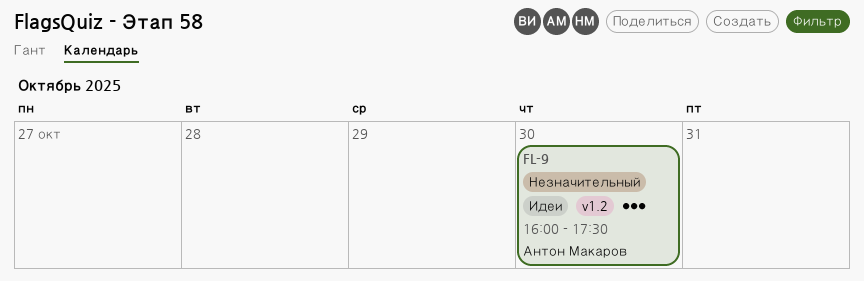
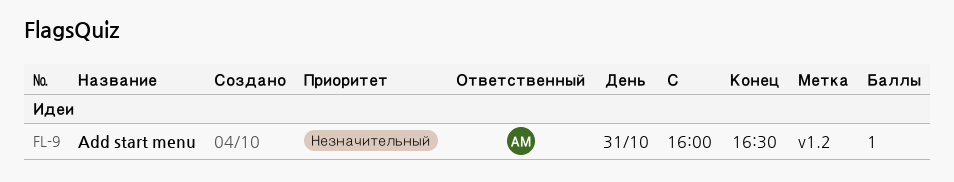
FL-9, estimate: 3 -> 1
FL-9, day: Oct 30 -> Oct 31
FL-9, ends: 17:30 -> 16:30

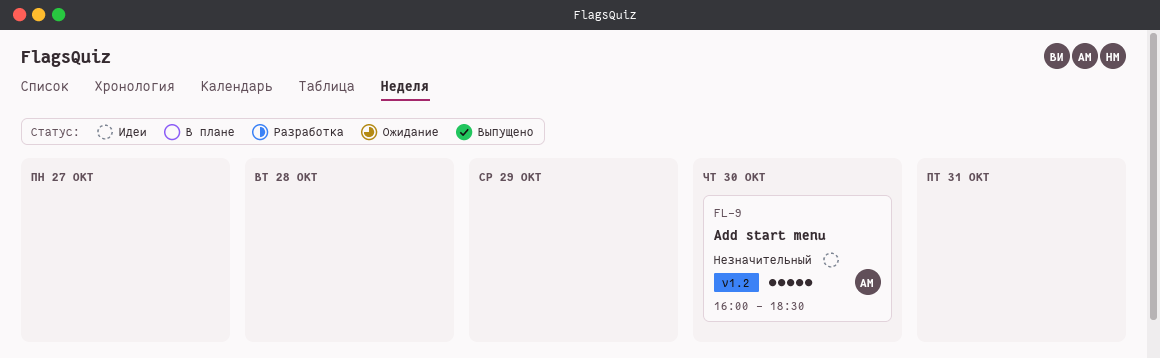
FL-9, estimate: 1 -> 5
FL-9, day: Oct 31 -> Oct 30
FL-9, ends: 16:30 -> 18:30

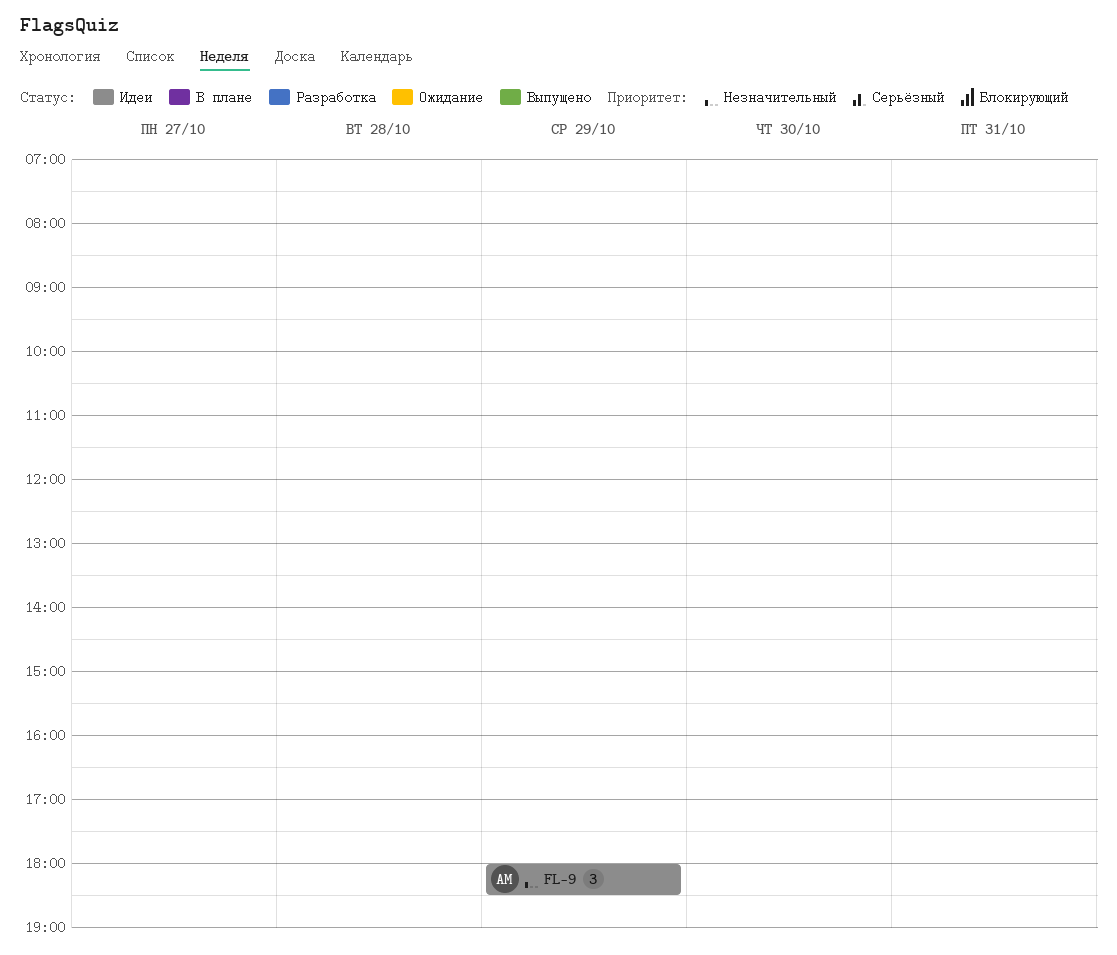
FL-9, estimate: 5 -> 3
FL-9, day: Oct 30 -> Oct 29
FL-9, begins: 16:00 -> 18:00

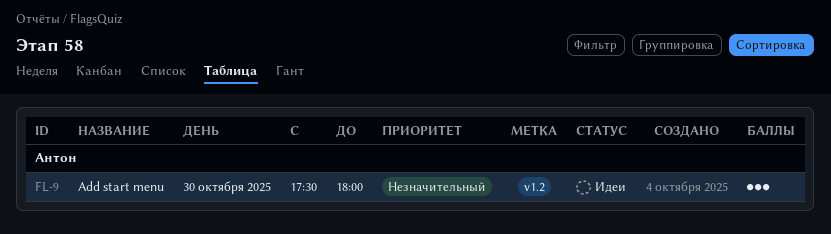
FL-9, day: Oct 29 -> Oct 30
FL-9, begins: 18:00 -> 17:30
FL-9, ends: 18:30 -> 18:00

